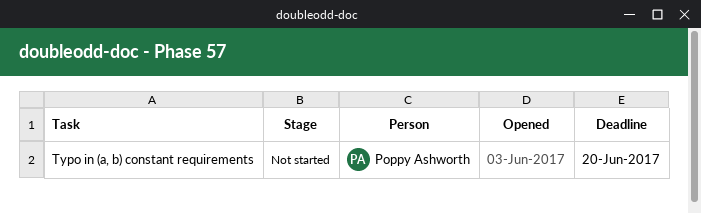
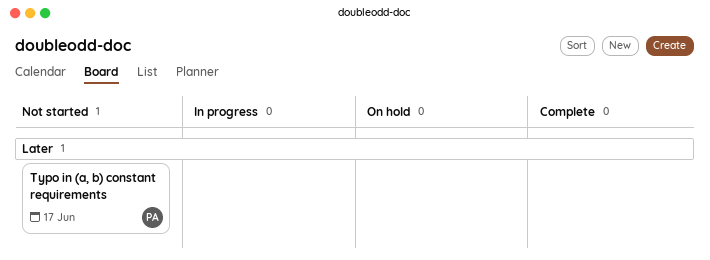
Typo in (a, b) constant requirements, due: Jun 20 -> Jun 17

